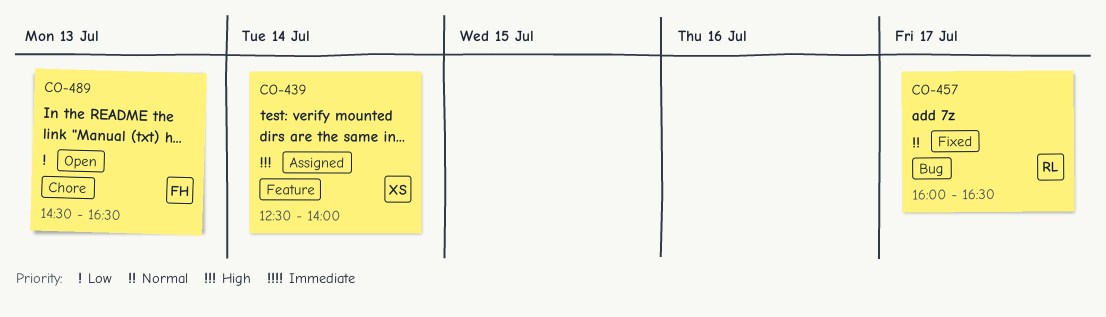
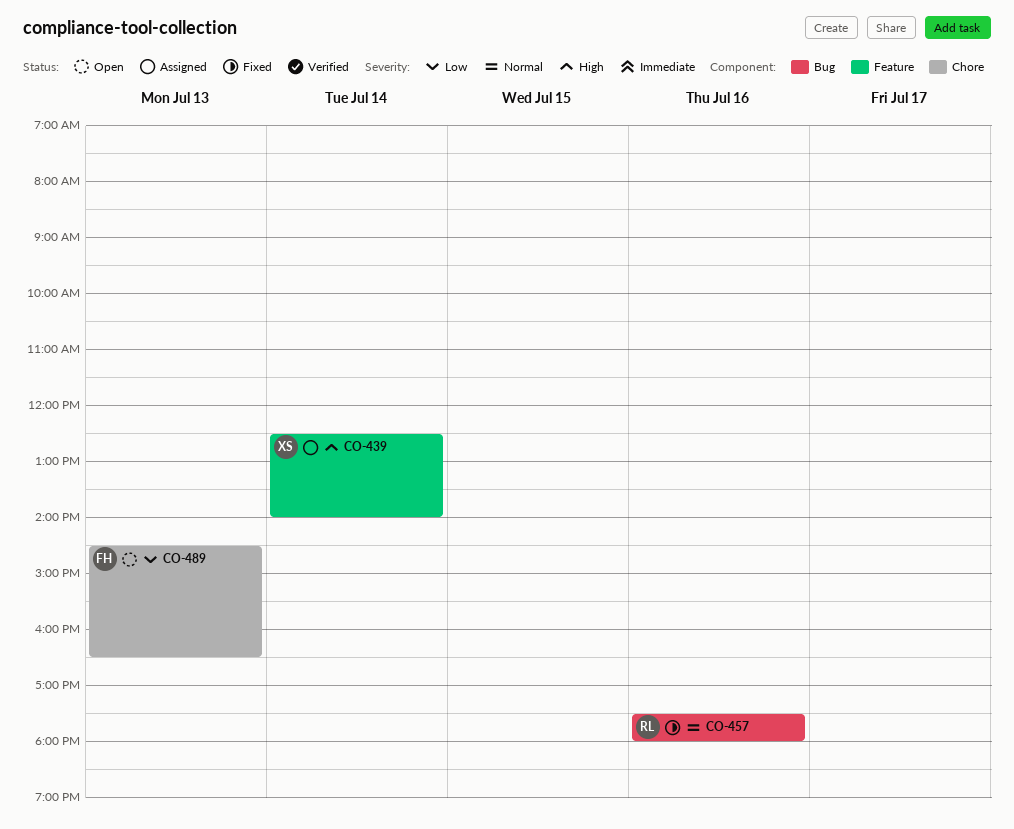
CO-457, day: Jul 17 -> Jul 16
CO-457, begins: 16:00 -> 17:30
CO-457, ends: 16:30 -> 18:00

